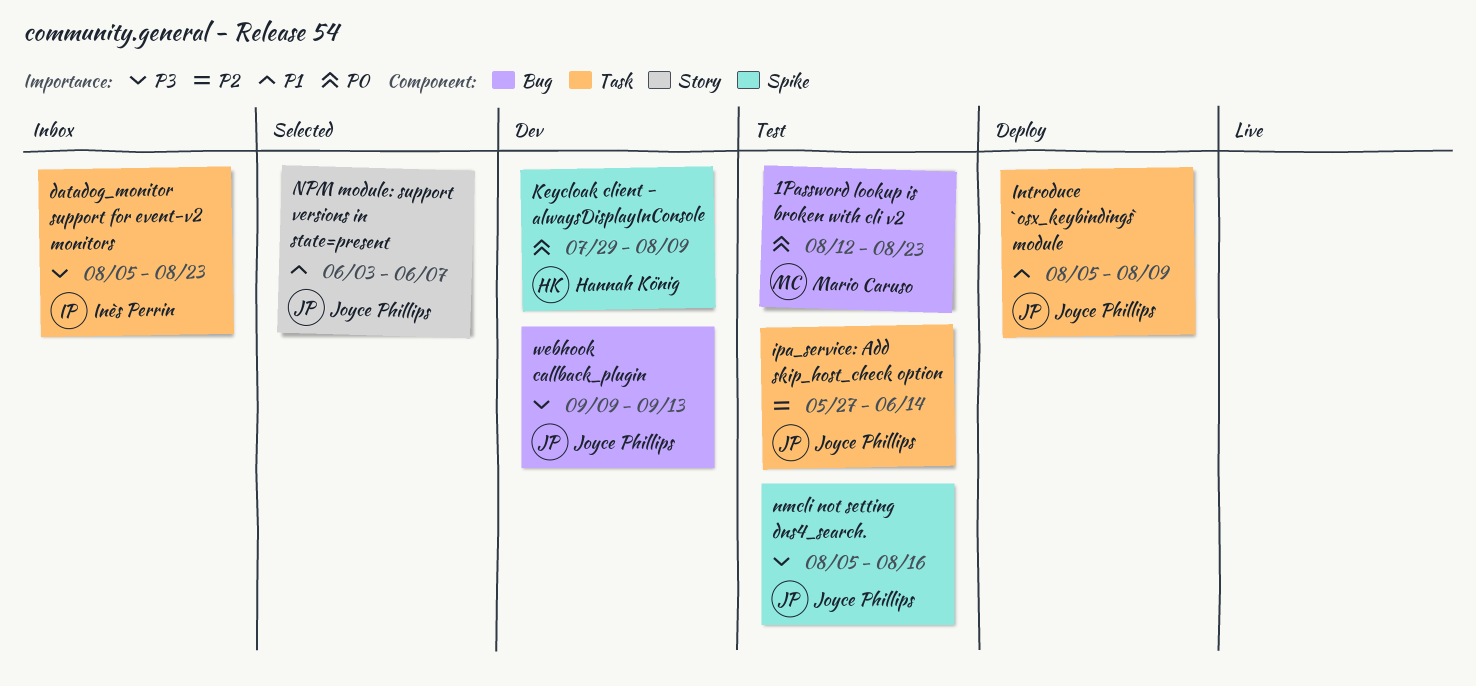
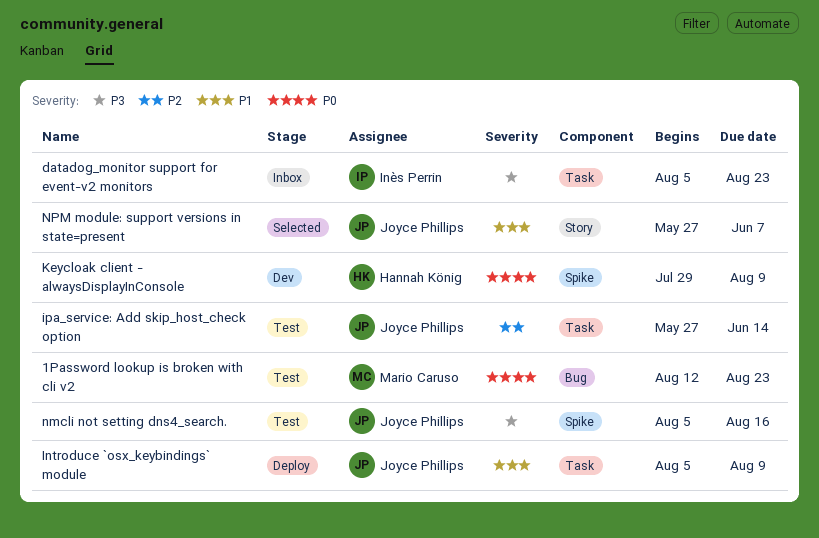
NPM module: support versions in state=present, start: Jun 3 -> May 27
webhook callback_plugin: present -> none

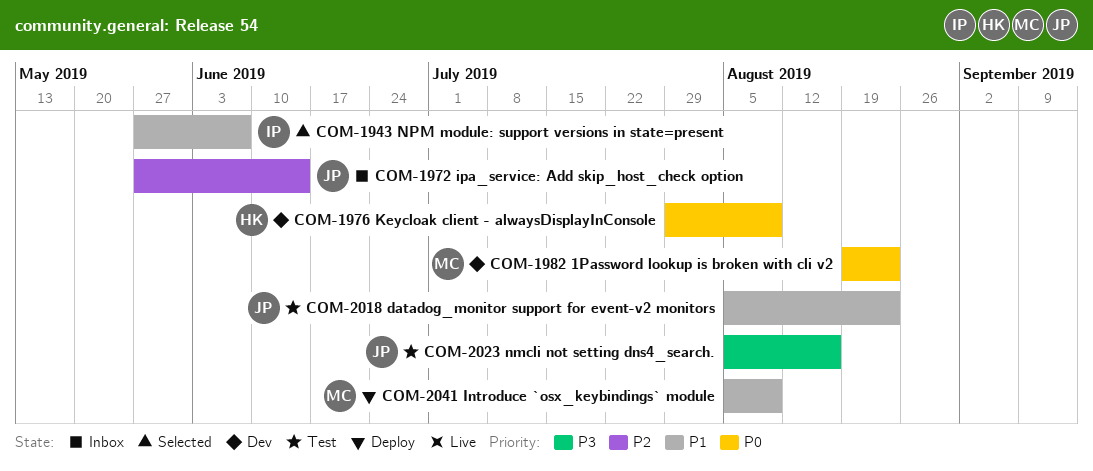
1Password lookup is broken with cli v2, status: Test -> Dev
1Password lookup is broken with cli v2, start: Aug 12 -> Aug 19
datadog_monitor support for event-v2 monitors, status: Inbox -> Test
datadog_monitor support for event-v2 monitors, owner: Inès Perrin -> Joyce Phillips
datadog_monitor support for event-v2 monitors, priority: P3 -> P1
Introduce `osx_keybindings` module, owner: Joyce Phillips -> Mario Caruso
ipa_service: Add skip_host_check option, status: Test -> Inbox
NPM module: support versions in state=present, owner: Joyce Phillips -> Inès Perrin

